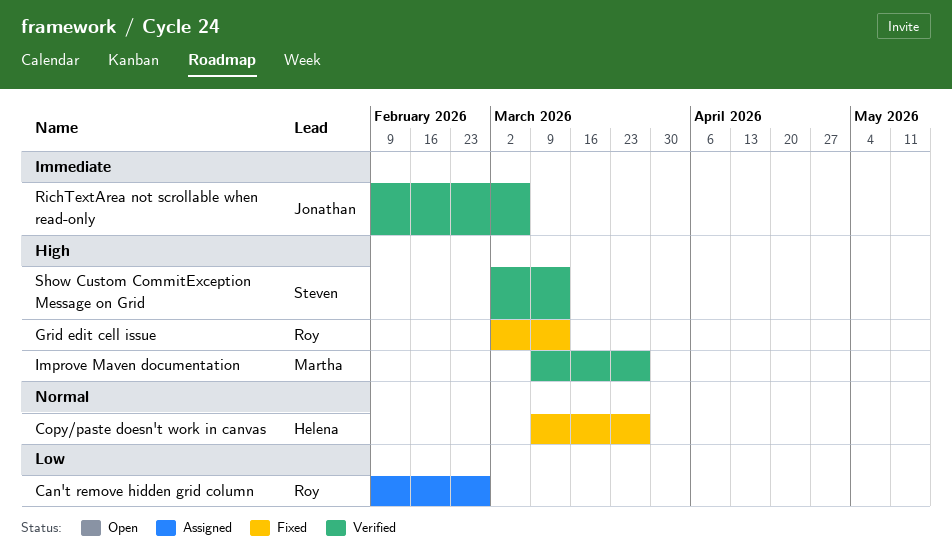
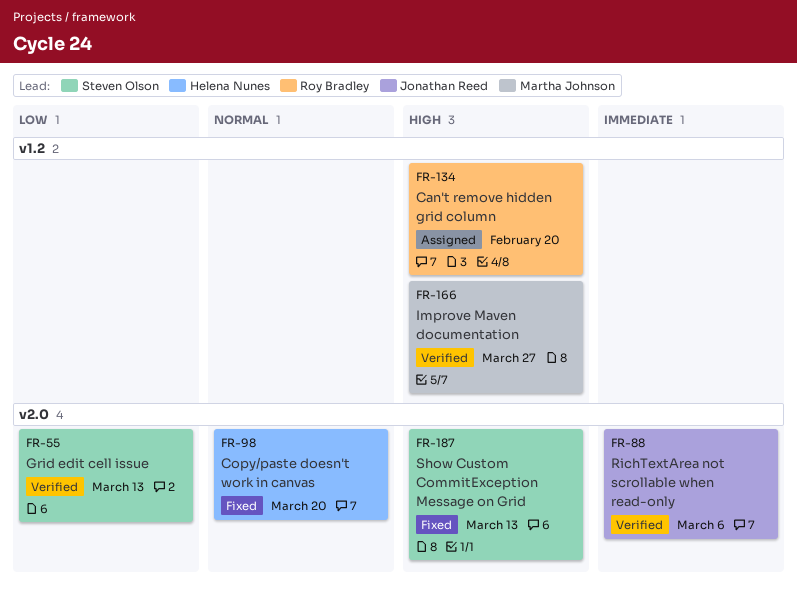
Can't remove hidden grid column, priority: Low -> High
Can't remove hidden grid column, due: Feb 27 -> Feb 20
Copy/paste doesn't work in canvas, due: Mar 27 -> Mar 20
Grid edit cell issue, status: Fixed -> Verified
Grid edit cell issue, owner: Roy Bradley -> Steven Olson
Grid edit cell issue, priority: High -> Low
Show Custom CommitException Message on Grid, status: Verified -> Fixed

